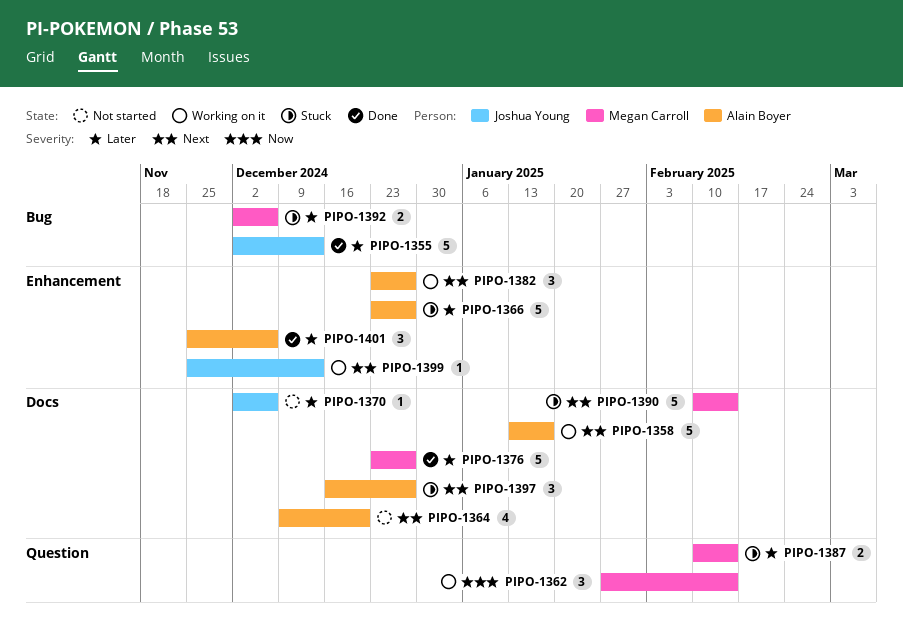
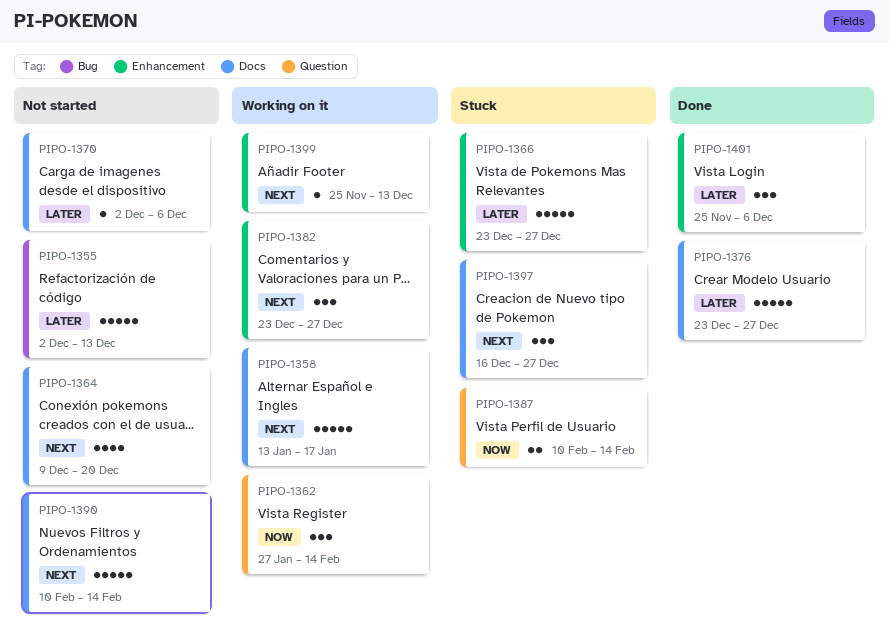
PIPO-1355, status: Done -> Not started
PIPO-1387, priority: Later -> Now
PIPO-1390, status: Stuck -> Not started
PIPO-1392: present -> none

